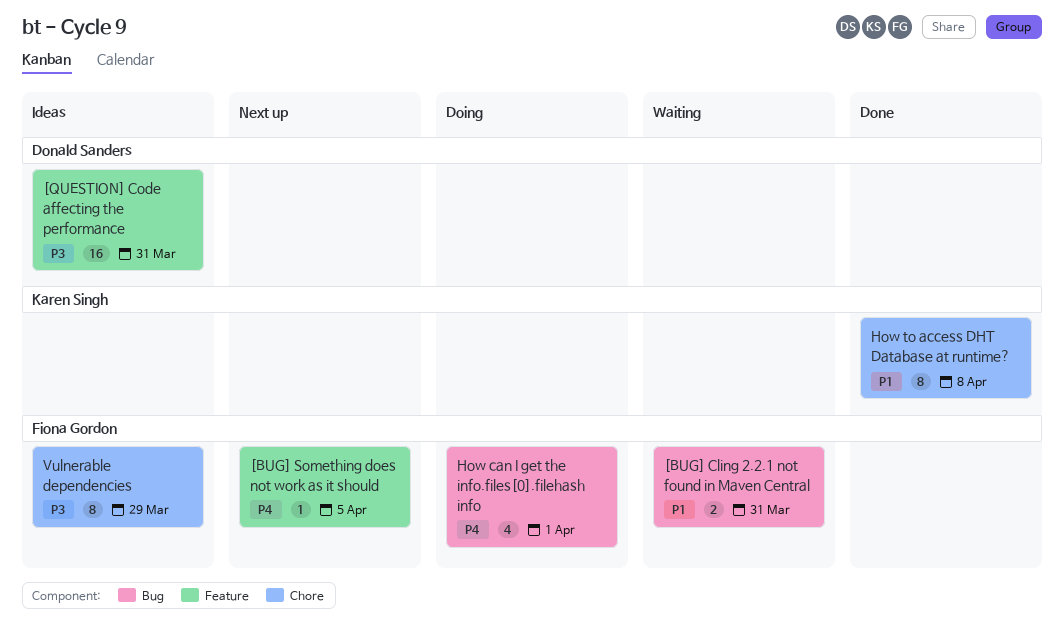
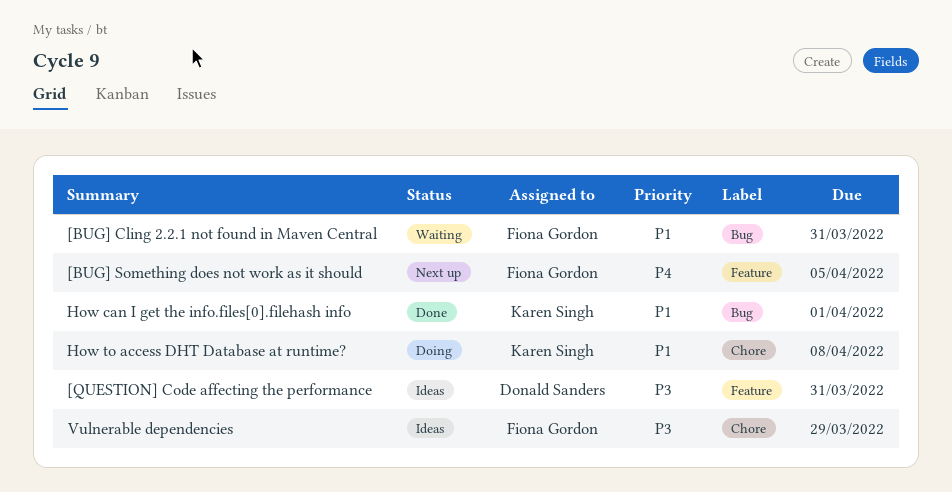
How can I get the info.files[0].filehash info, status: Doing -> Done
How can I get the info.files[0].filehash info, owner: Fiona Gordon -> Karen Singh
How can I get the info.files[0].filehash info, priority: P4 -> P1
How to access DHT Database at runtime?, status: Done -> Doing

